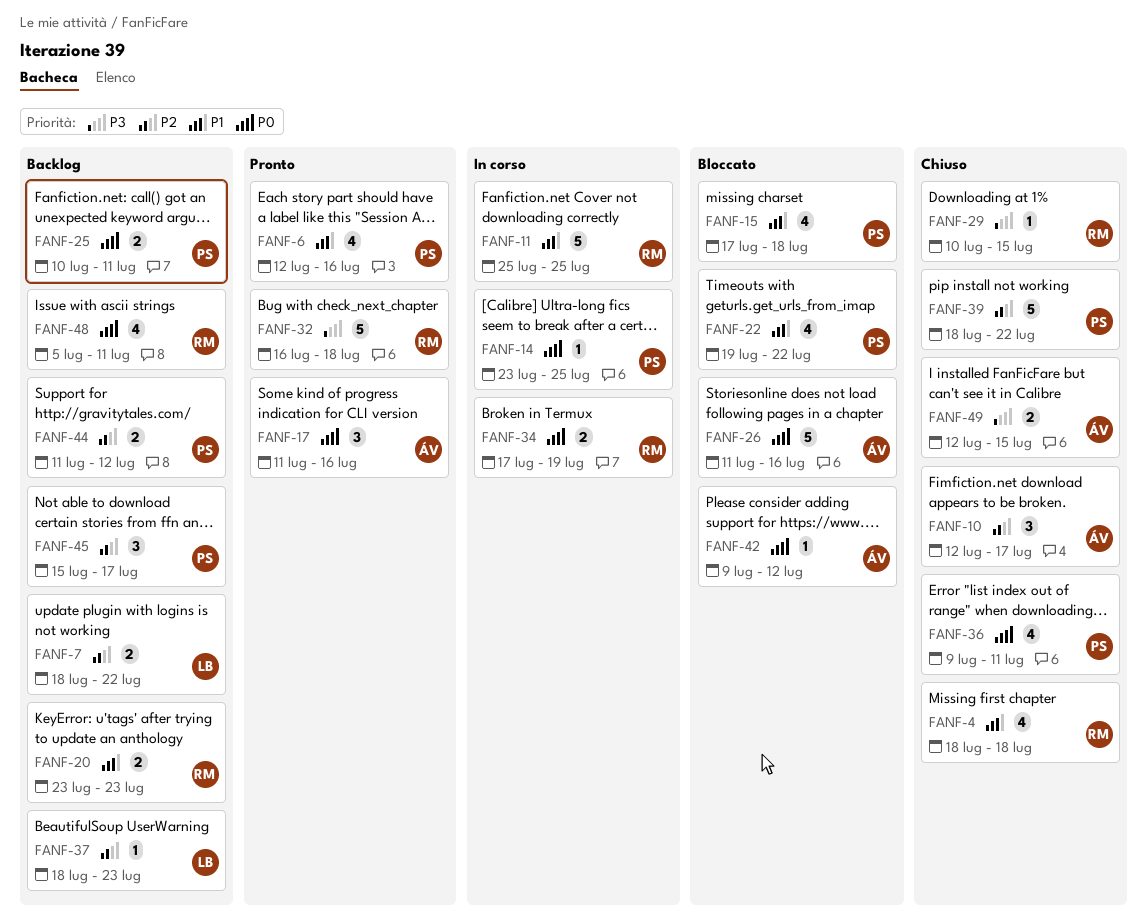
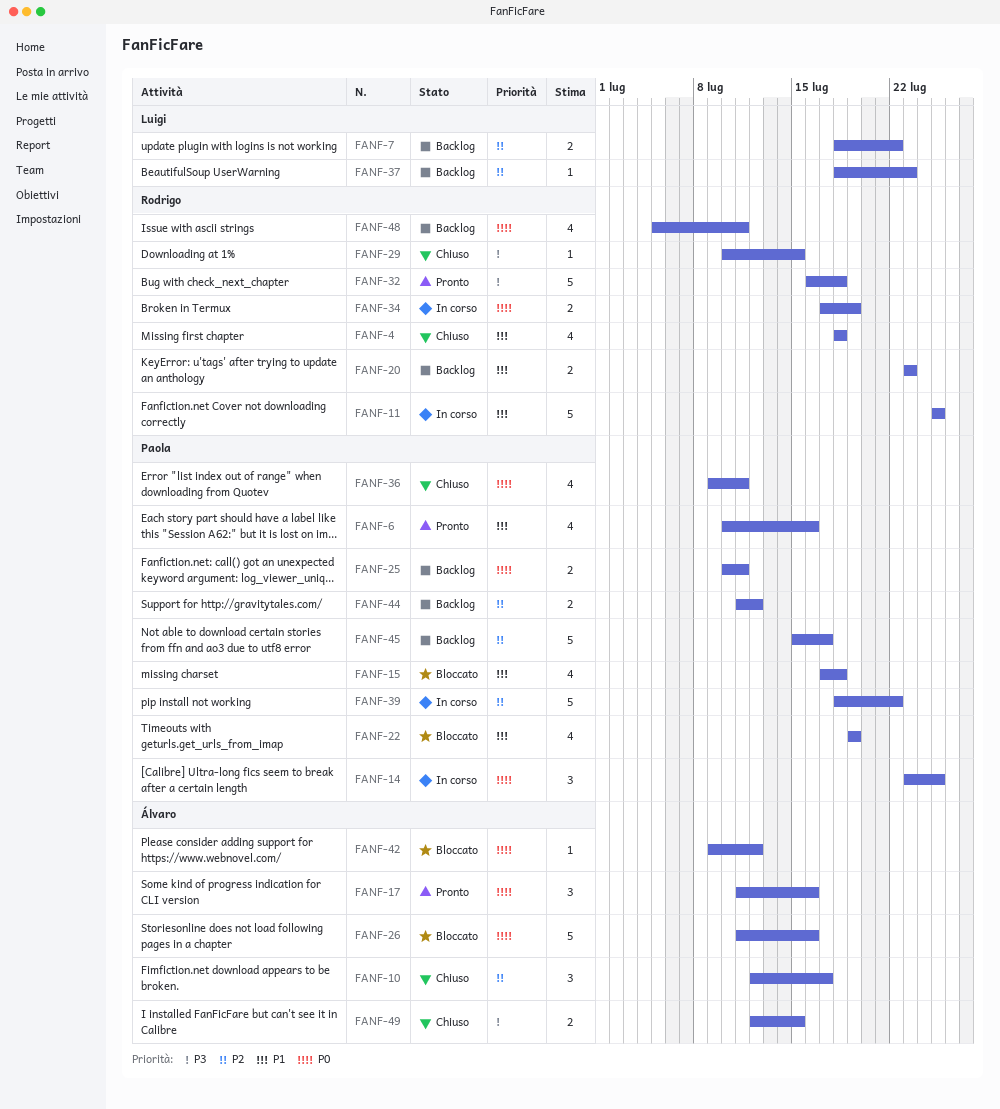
FANF-6, start: Jul 12 -> Jul 10
FANF-14, estimate: 1 -> 3
FANF-22, due: Jul 22 -> Jul 19
FANF-39, status: Chiuso -> In corso
FANF-45, estimate: 3 -> 5

